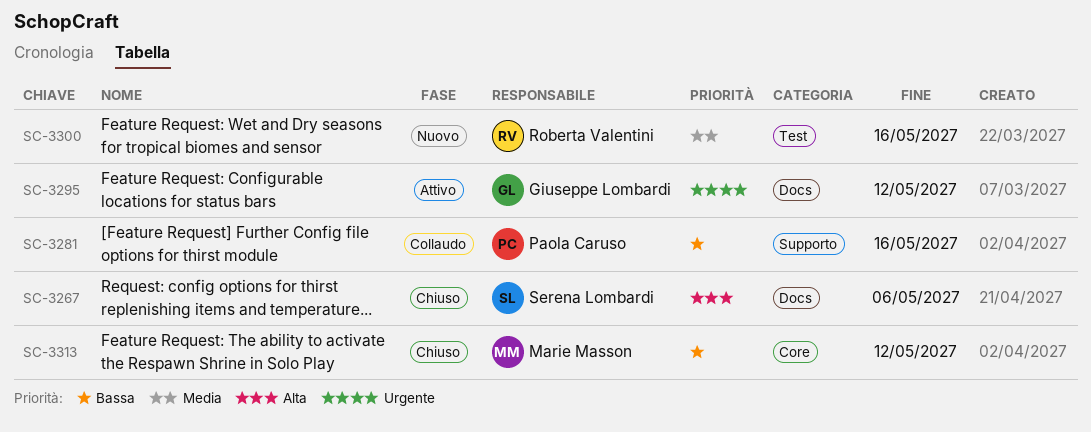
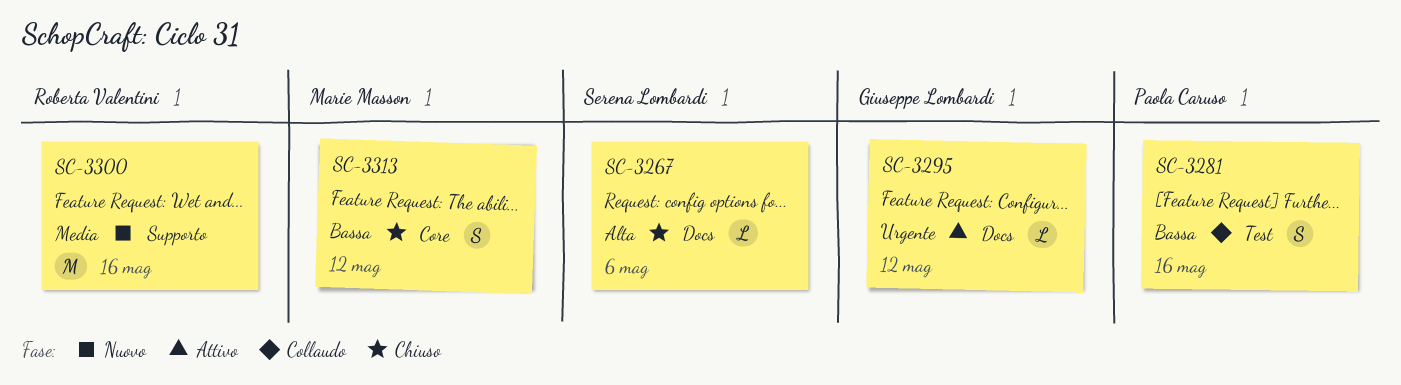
SC-3281, label: Supporto -> Test
SC-3300, label: Test -> Supporto

